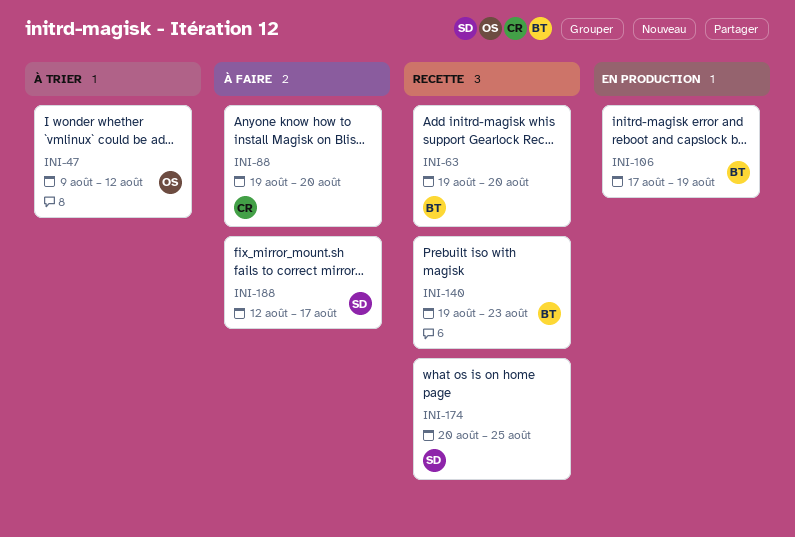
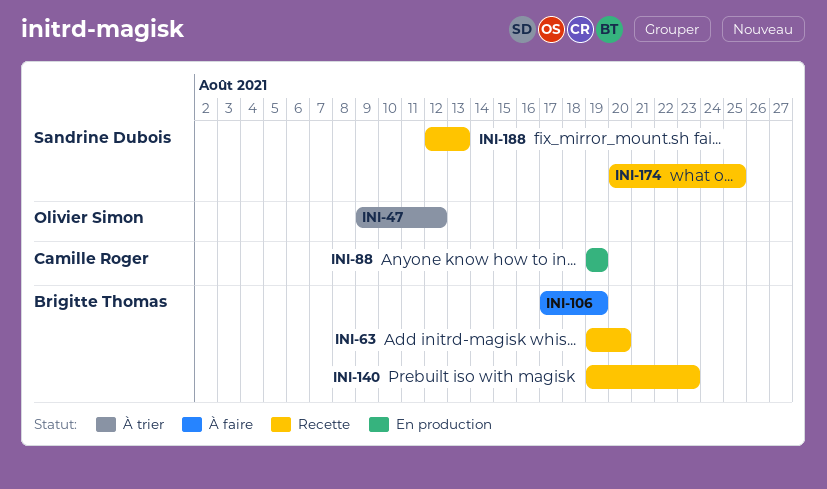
INI-88, status: À faire -> En production
INI-88, due: Aug 20 -> Aug 19
INI-106, status: En production -> À faire
INI-188, status: À faire -> Recette
INI-188, due: Aug 17 -> Aug 13

